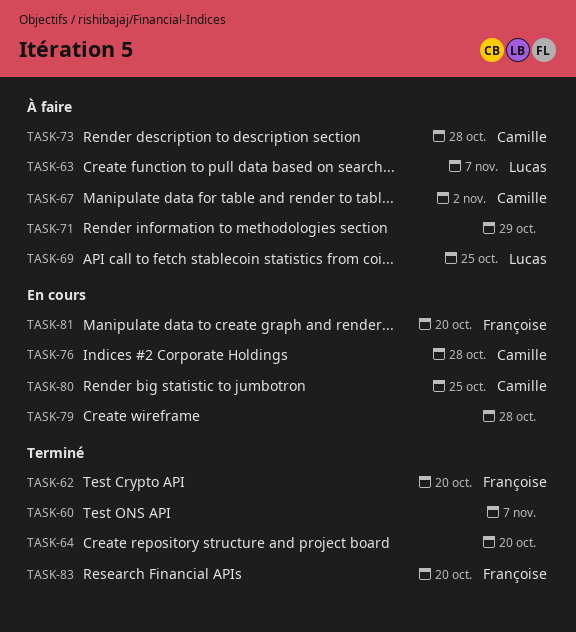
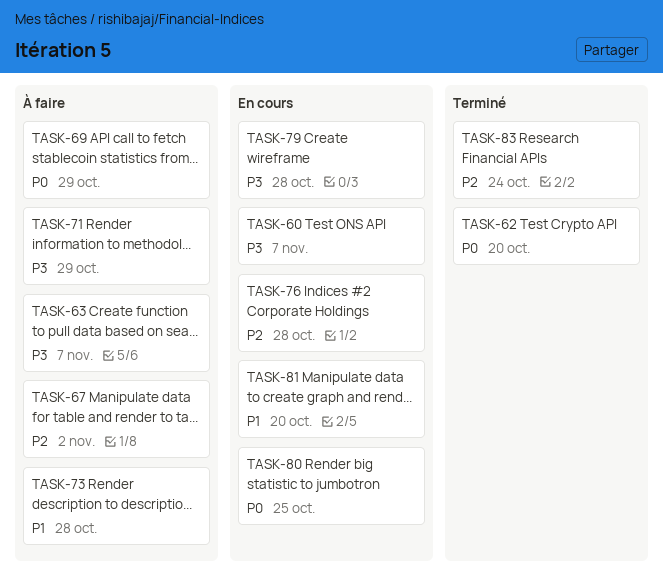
TASK-60, status: Terminé -> En cours
TASK-64: present -> none
TASK-69, due: Oct 25 -> Oct 29
TASK-83, due: Oct 20 -> Oct 24

